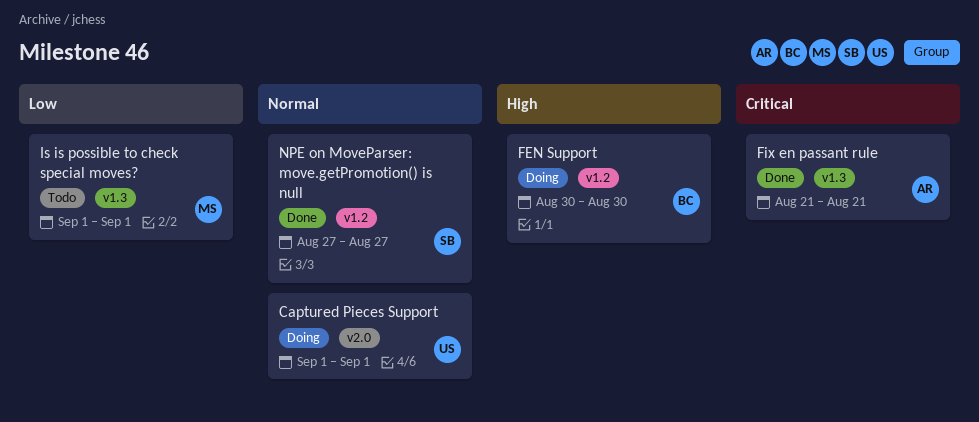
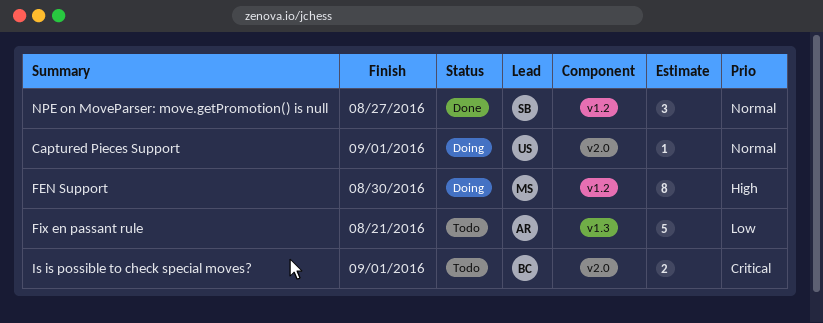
FEN Support, owner: BC -> MS
Fix en passant rule, status: Done -> Todo
Fix en passant rule, priority: Critical -> Low
Is is possible to check special moves?, owner: MS -> BC
Is is possible to check special moves?, priority: Low -> Critical
Is is possible to check special moves?, label: v1.3 -> v2.0

